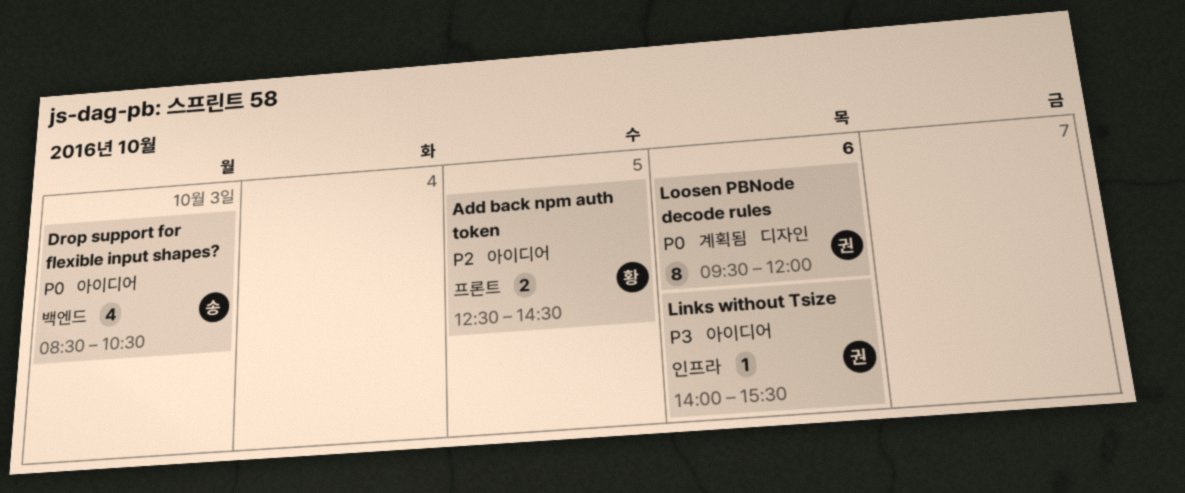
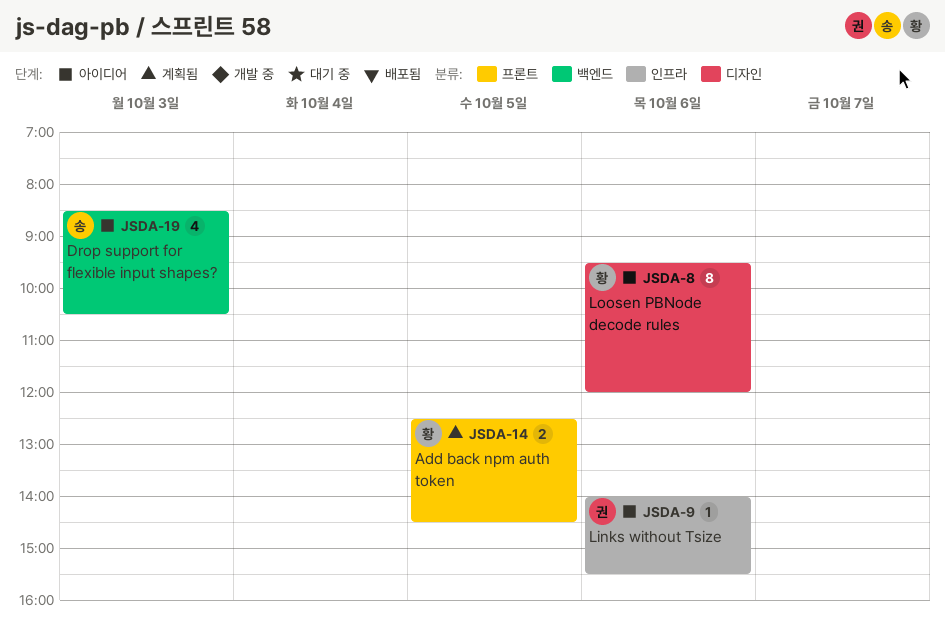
Add back npm auth token, status: 아이디어 -> 계획됨
Loosen PBNode decode rules, status: 계획됨 -> 아이디어
Loosen PBNode decode rules, owner: 권 -> 황

